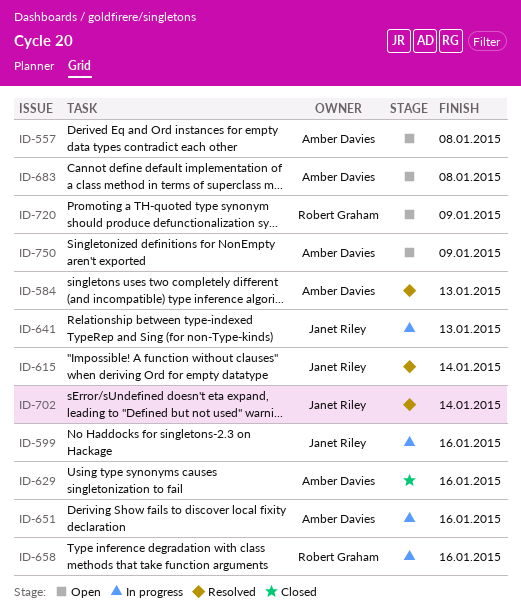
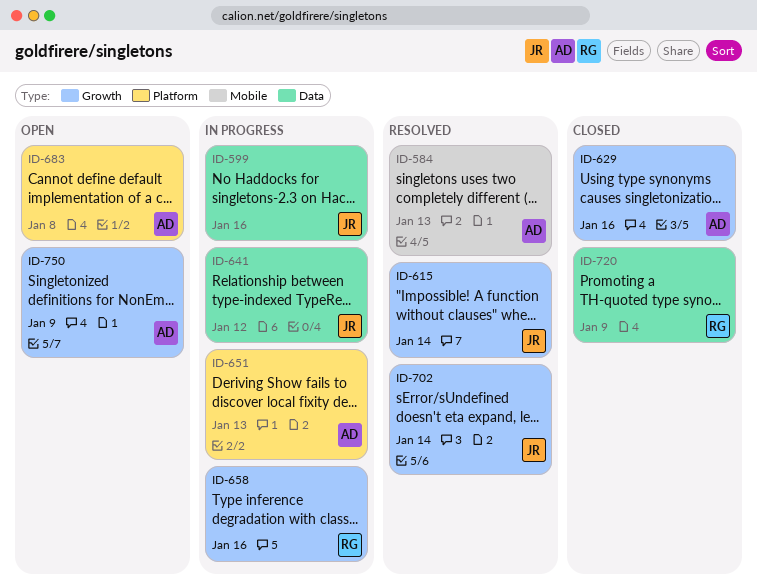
ID-557: present -> none
ID-641, due: Jan 13 -> Jan 12
ID-651, due: Jan 16 -> Jan 13
ID-720, status: Open -> Closed

